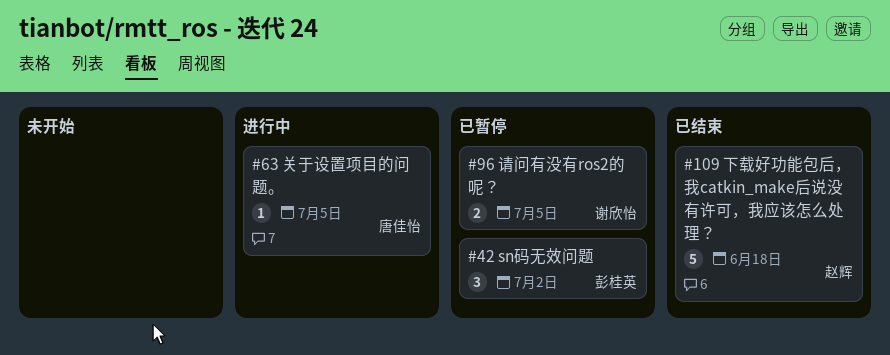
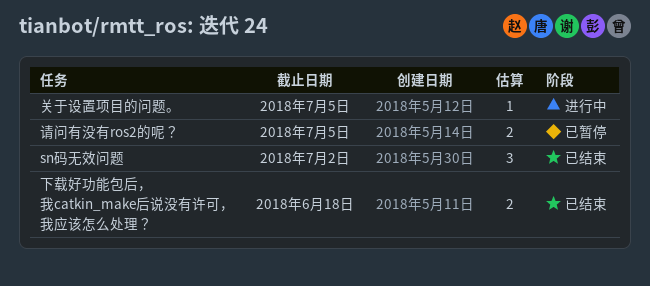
sn码无效问题, status: 已暂停 -> 已结束
下载好功能包后，我catkin_make后说没有许可，我应该怎么处理？, estimate: 5 -> 2

